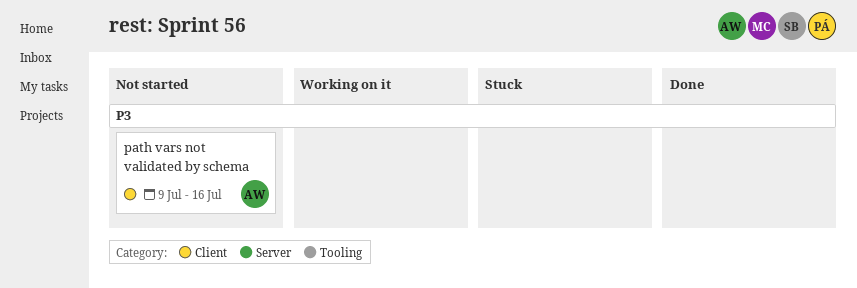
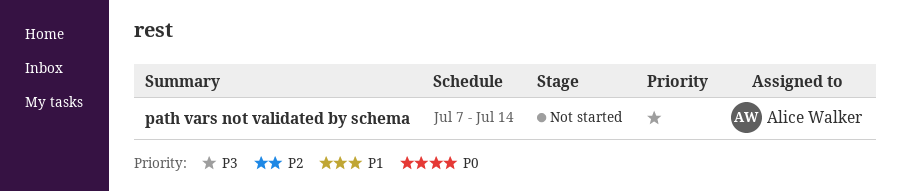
path vars not validated by schema, start: Jul 9 -> Jul 7
path vars not validated by schema, due: Jul 16 -> Jul 14

